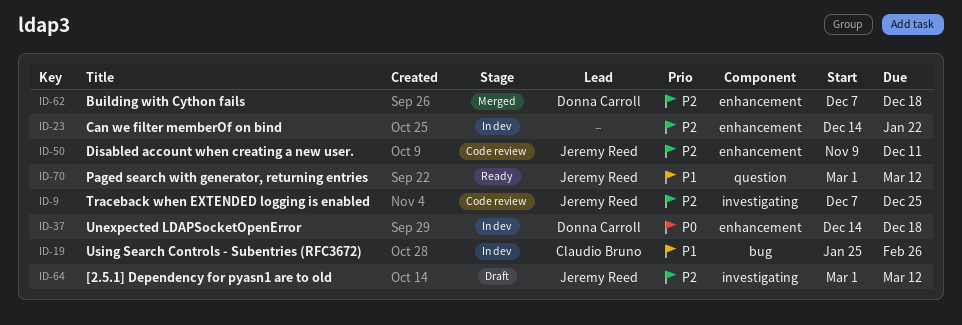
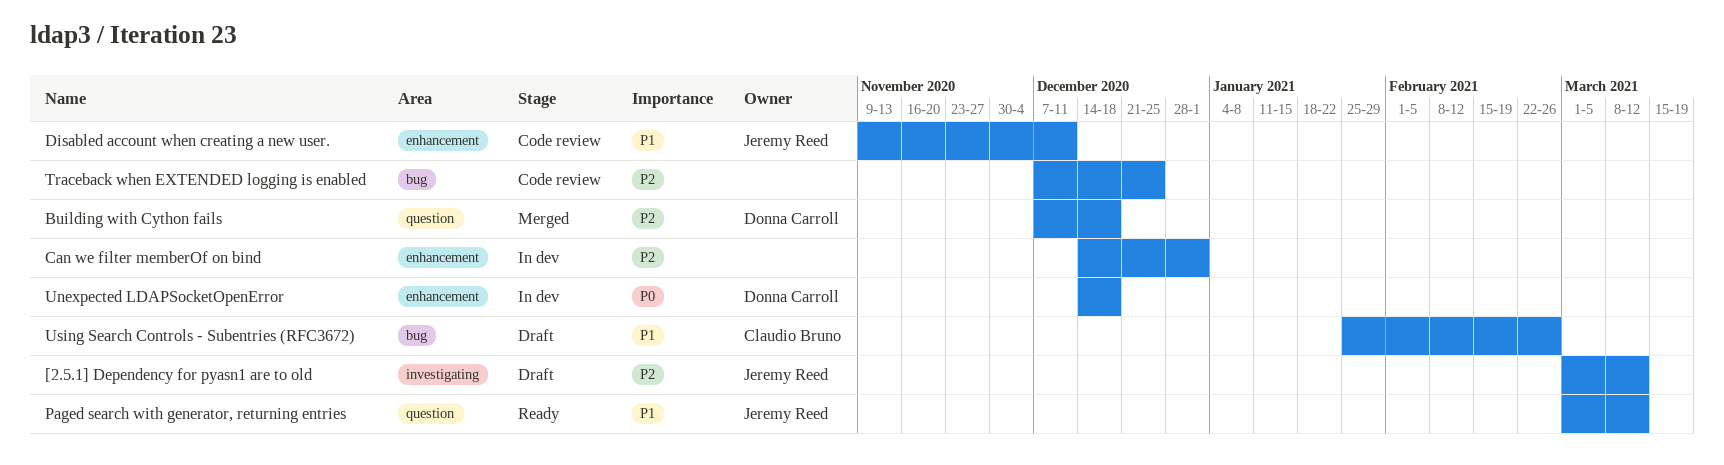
Building with Cython fails, label: enhancement -> question
Can we filter memberOf on bind, due: Jan 22 -> Jan 1
Disabled account when creating a new user., priority: P2 -> P1
Traceback when EXTENDED logging is enabled, owner: Jeremy Reed -> none
Traceback when EXTENDED logging is enabled, label: investigating -> bug
Using Search Controls - Subentries (RFC3672), status: In dev -> Draft

